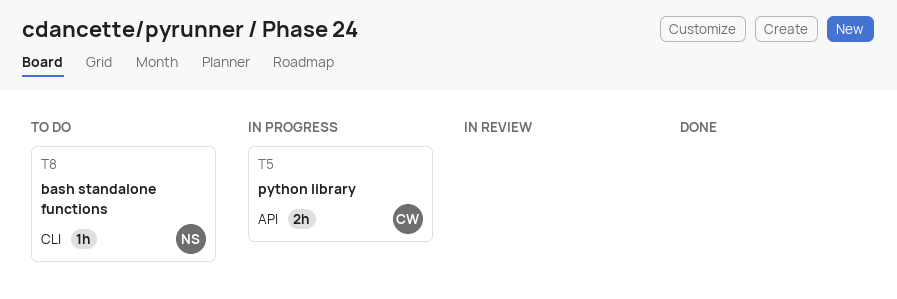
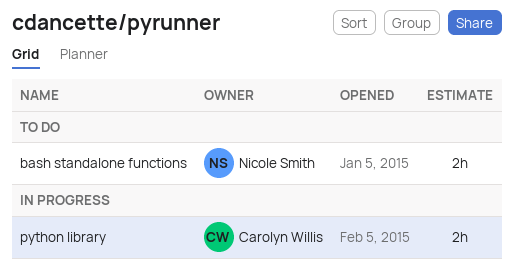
bash standalone functions, estimate: 1h -> 2h

